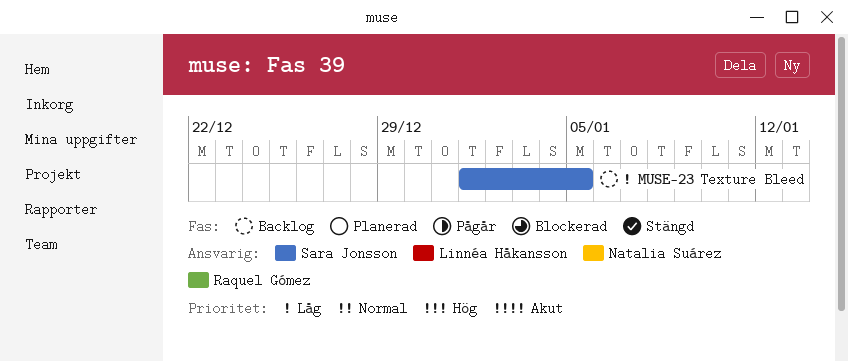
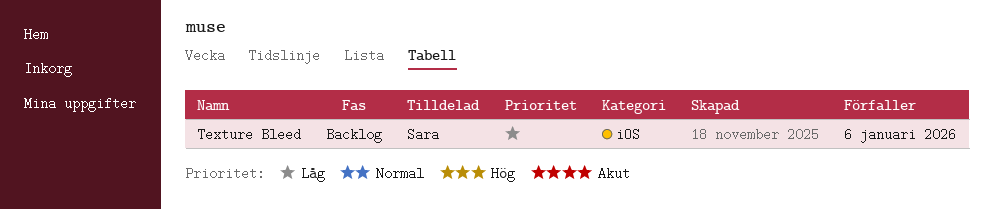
Texture Bleed, due: Jan 5 -> Jan 6

